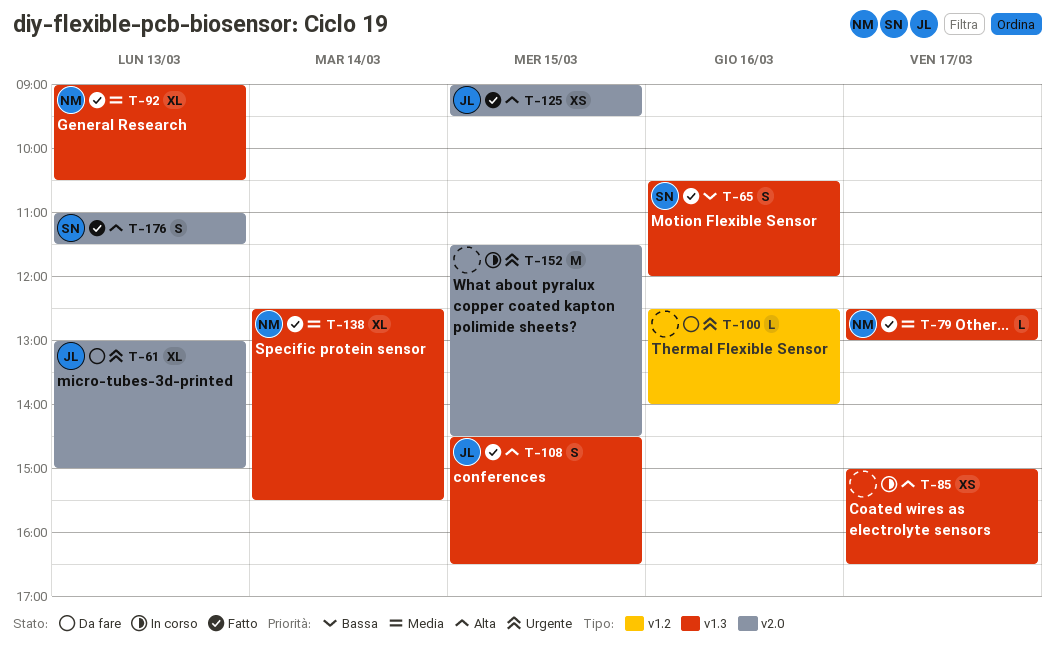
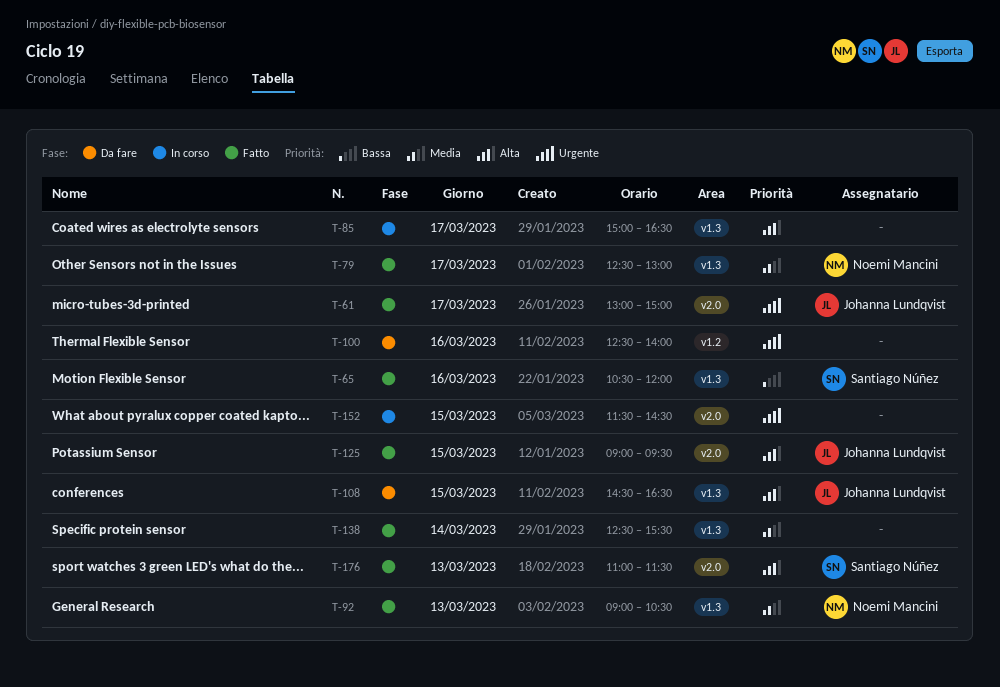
T-61, status: Da fare -> Fatto
T-61, day: Mar 13 -> Mar 17
T-108, status: Fatto -> Da fare
T-138, owner: Noemi Mancini -> none

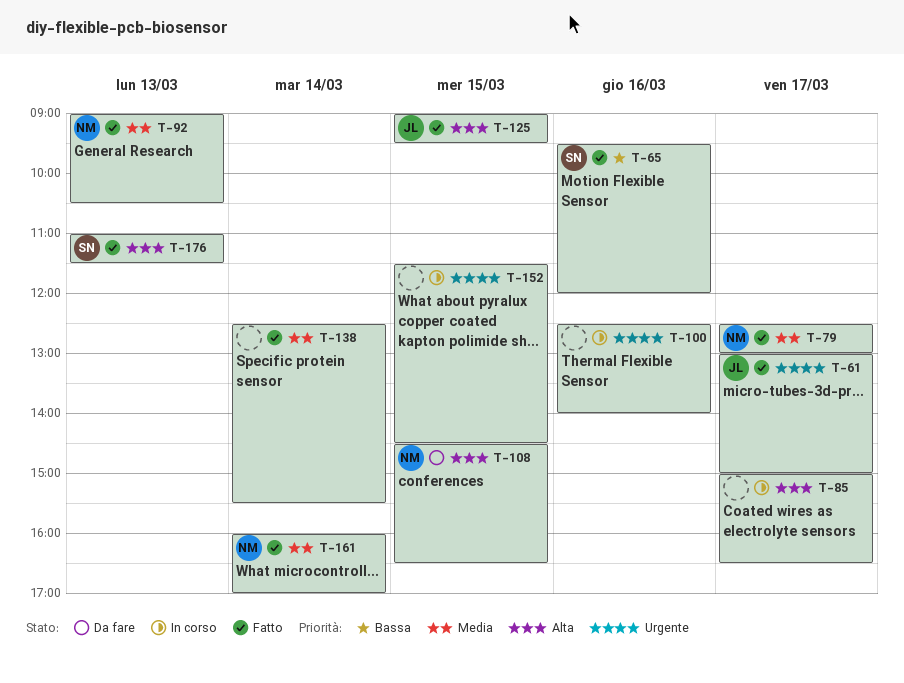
T-65, begins: 10:30 -> 09:30
T-100, status: Da fare -> In corso
T-108, owner: Johanna Lundqvist -> Noemi Mancini
T-161: none -> present

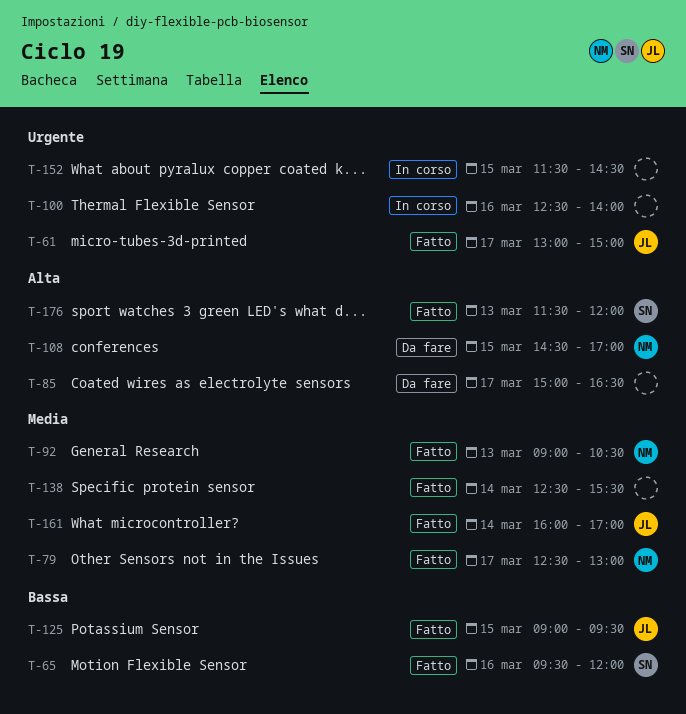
T-85, status: In corso -> Da fare
T-108, ends: 16:30 -> 17:00
T-125, priority: Alta -> Bassa
T-161, owner: NM -> JL
T-176, begins: 11:00 -> 11:30
T-176, ends: 11:30 -> 12:00

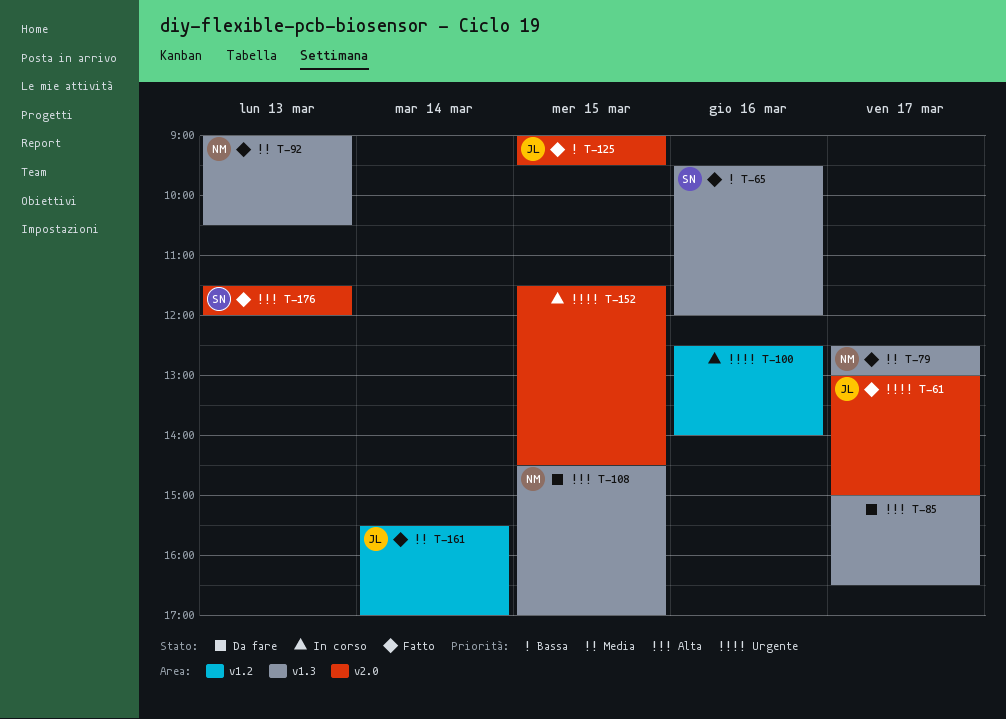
T-138: present -> none
T-161, begins: 16:00 -> 15:30

